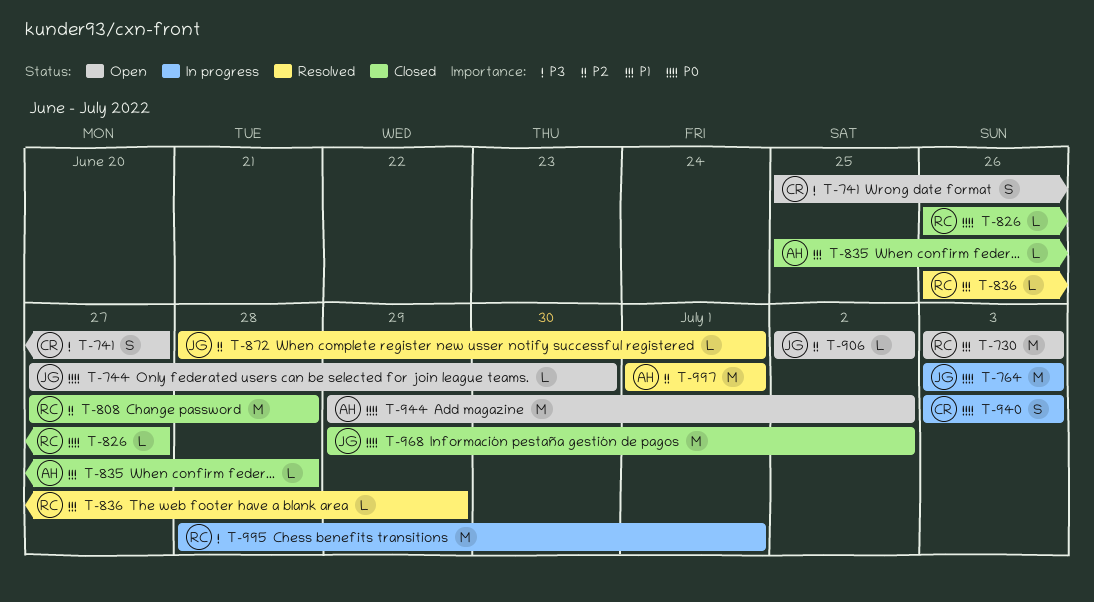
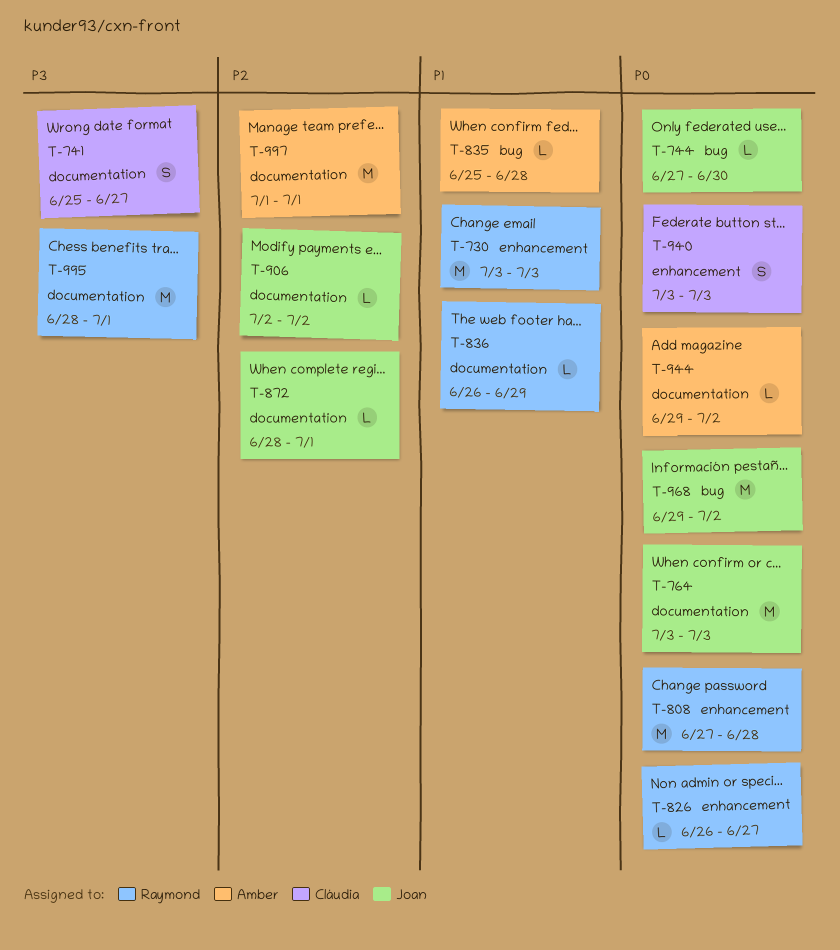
T-808, priority: P2 -> P0
T-944, estimate: M -> L

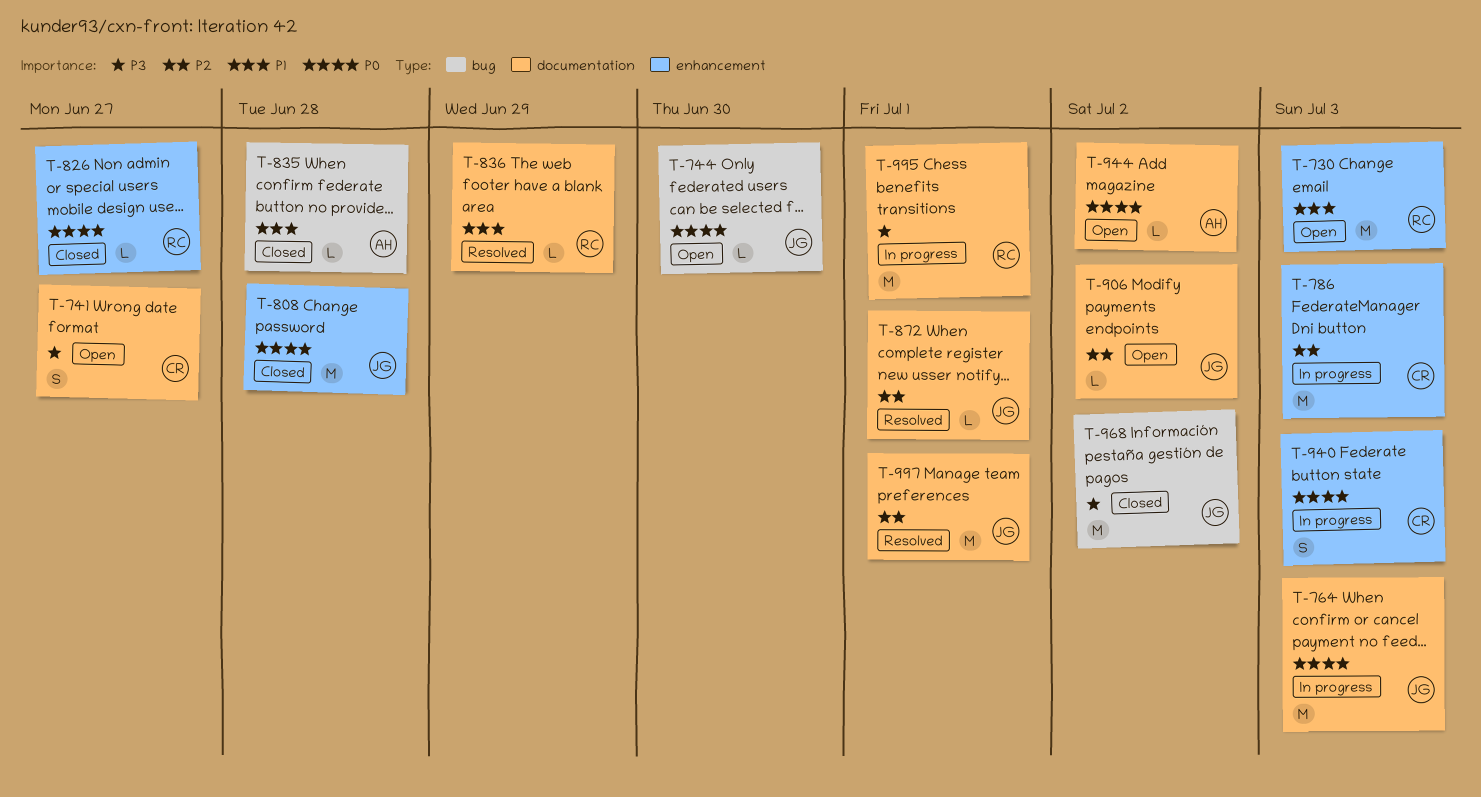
T-786: none -> present
T-808, owner: Raymond -> Joan
T-968, priority: P0 -> P3
T-997, owner: Amber -> Joan

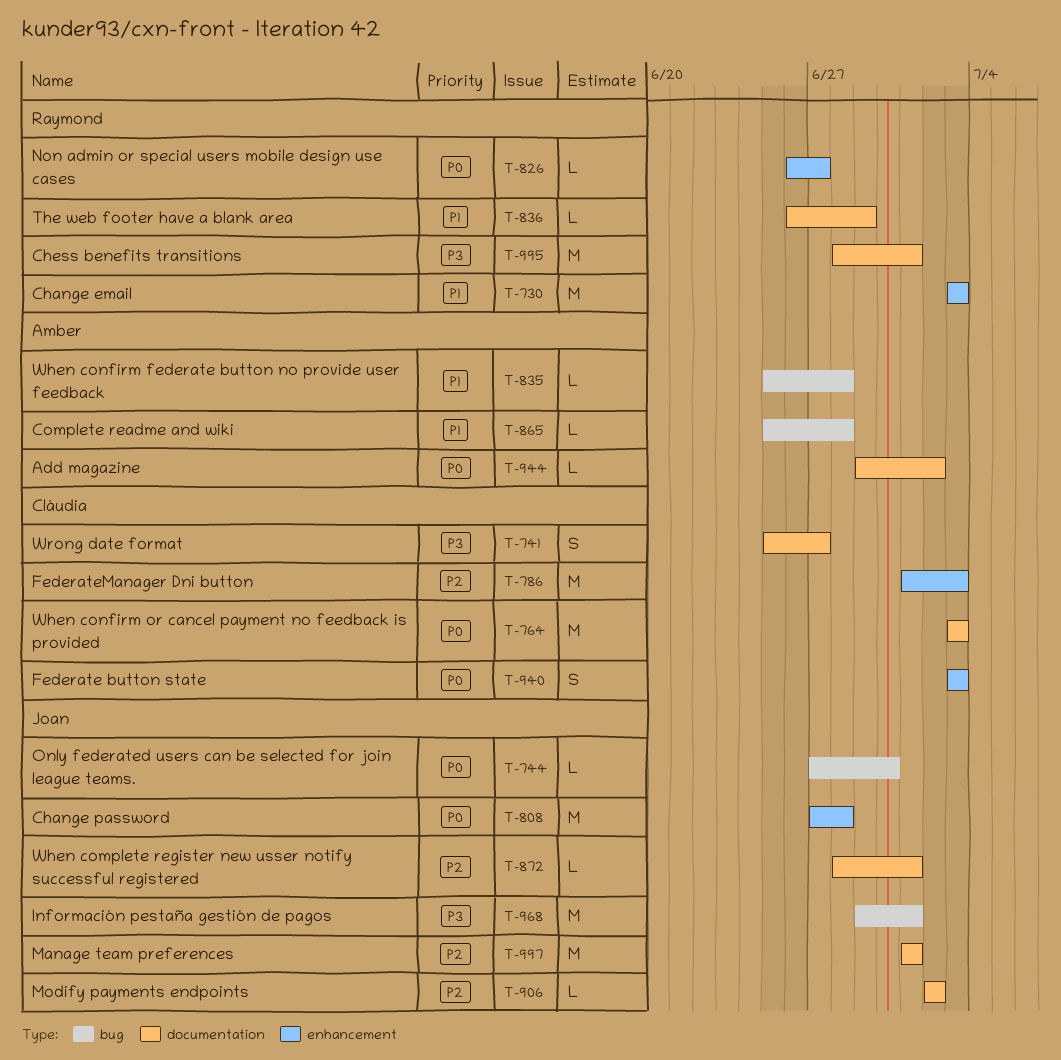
T-764, owner: Joan -> Cláudia
T-865: none -> present
T-968, due: Jul 2 -> Jul 1

